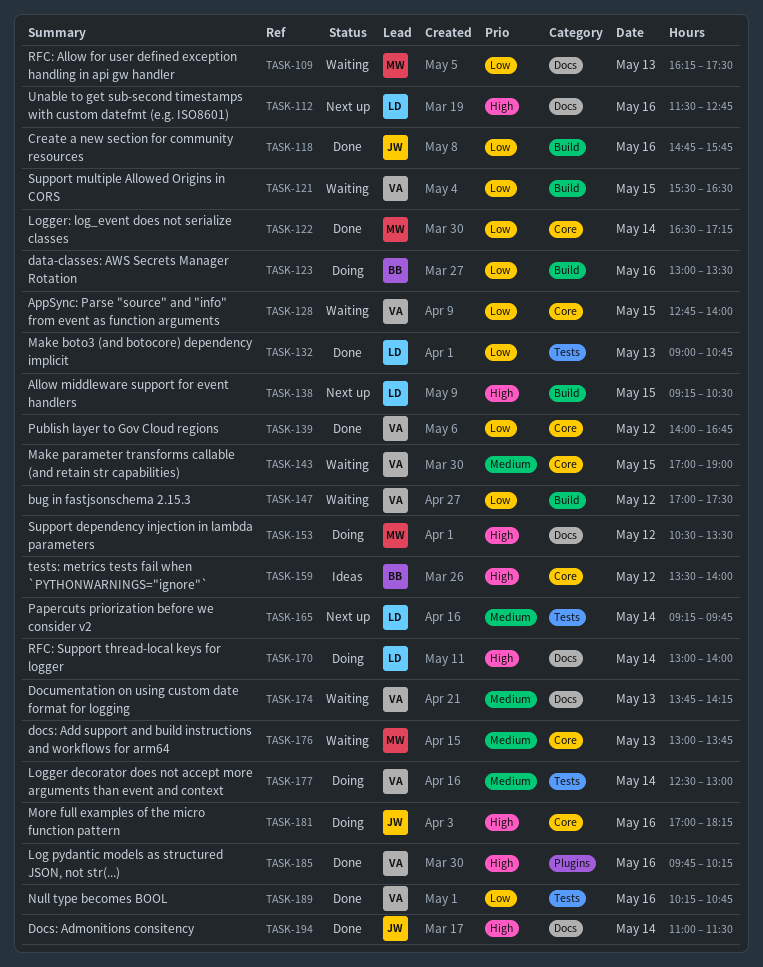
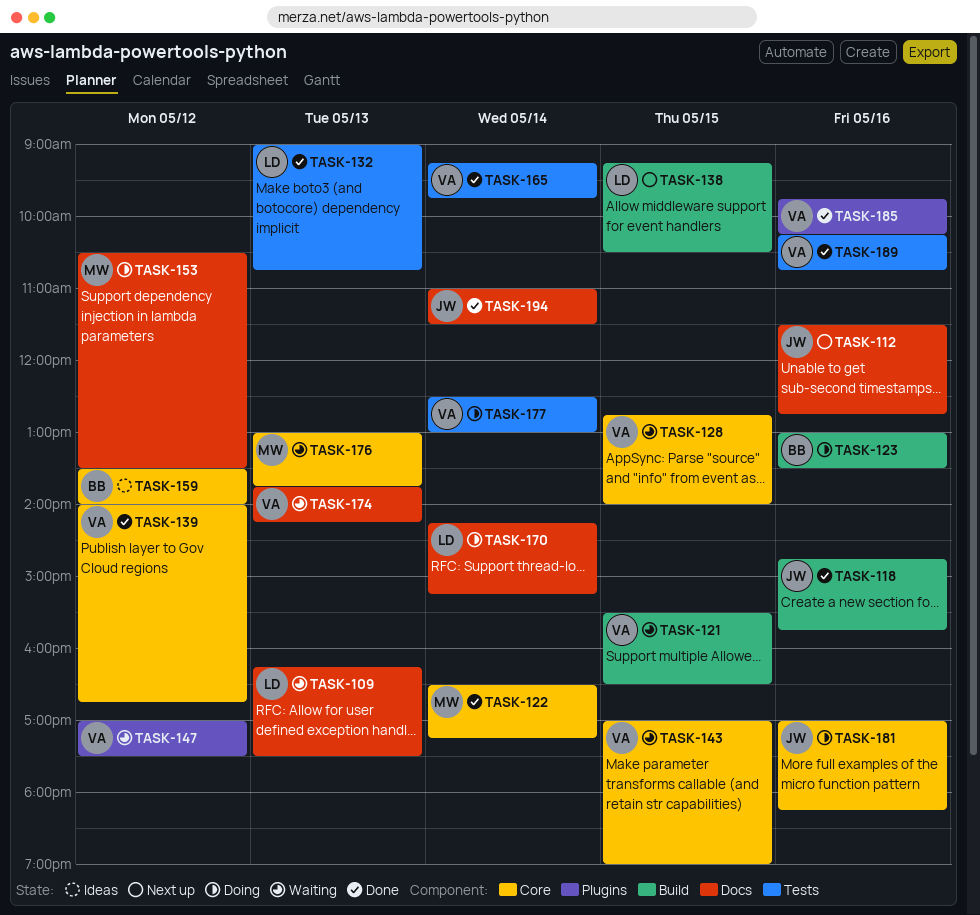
TASK-109, owner: MW -> LD
TASK-112, owner: LD -> JW
TASK-147, label: Build -> Plugins
TASK-165, status: Next up -> Done
TASK-165, owner: LD -> VA
TASK-170, begins: 13:00 -> 14:15
TASK-170, ends: 14:00 -> 15:15

